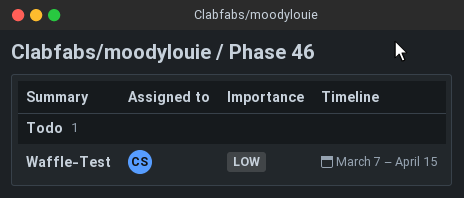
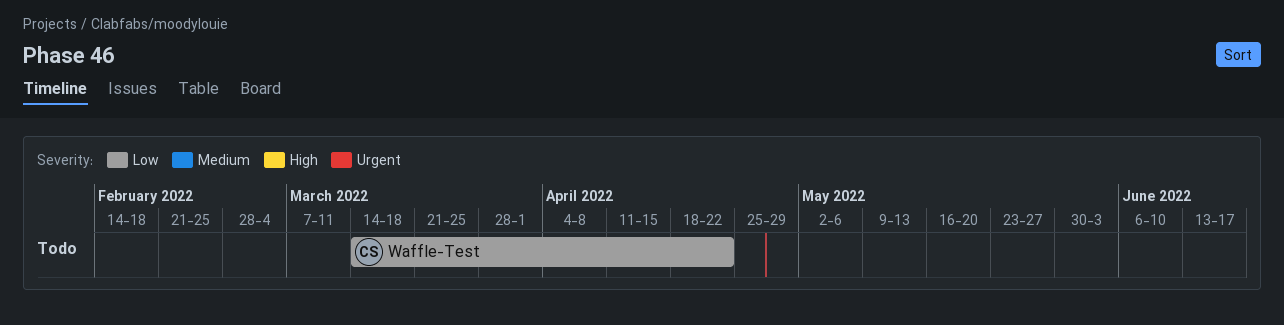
Waffle-Test, start: Mar 7 -> Mar 14
Waffle-Test, due: Apr 15 -> Apr 22

